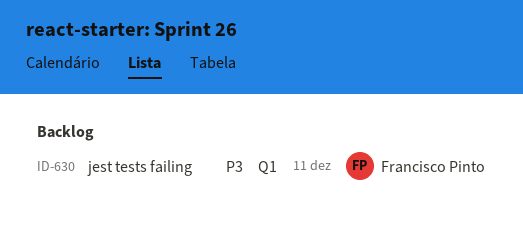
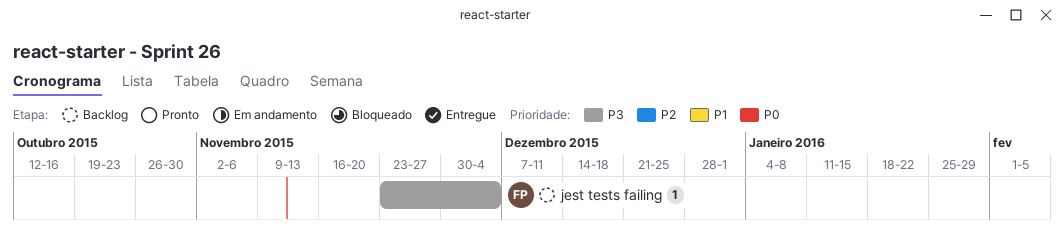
jest tests failing, due: Dec 11 -> Dec 4

